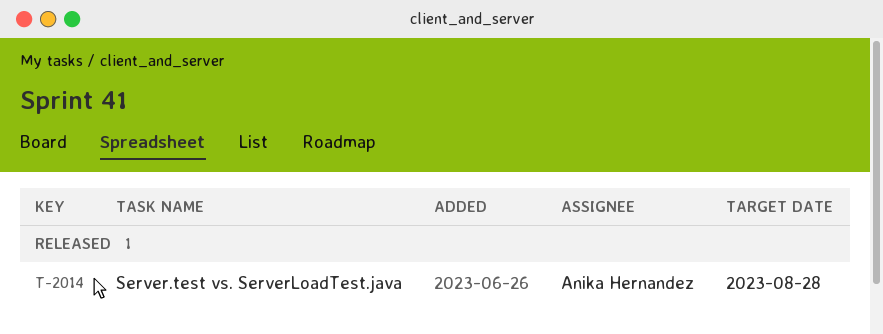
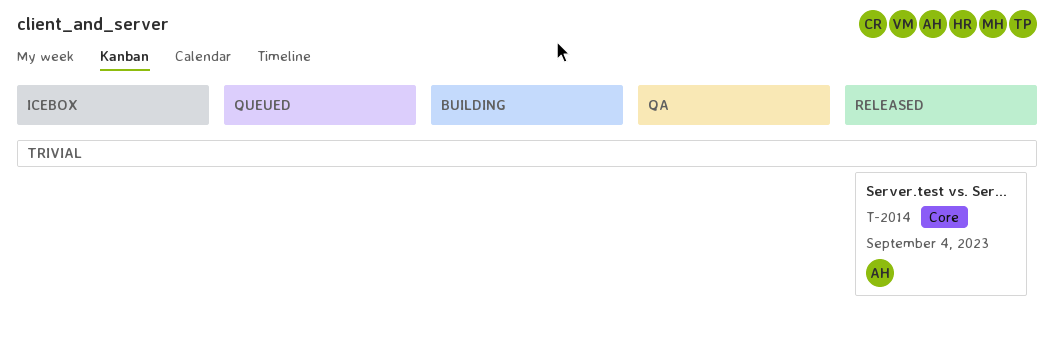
T-2014, due: Aug 28 -> Sep 4

